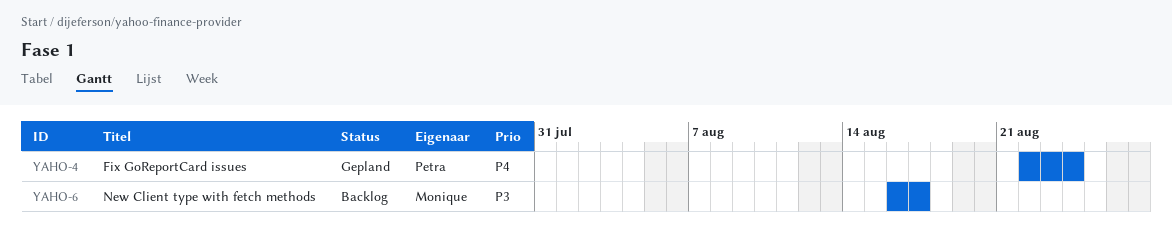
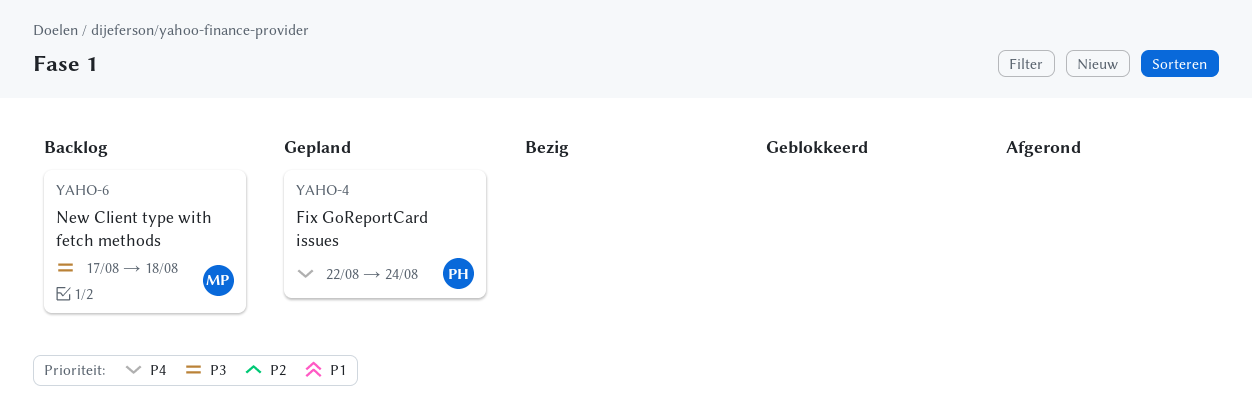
YAHO-6, start: Aug 16 -> Aug 17
YAHO-6, due: Aug 17 -> Aug 18

